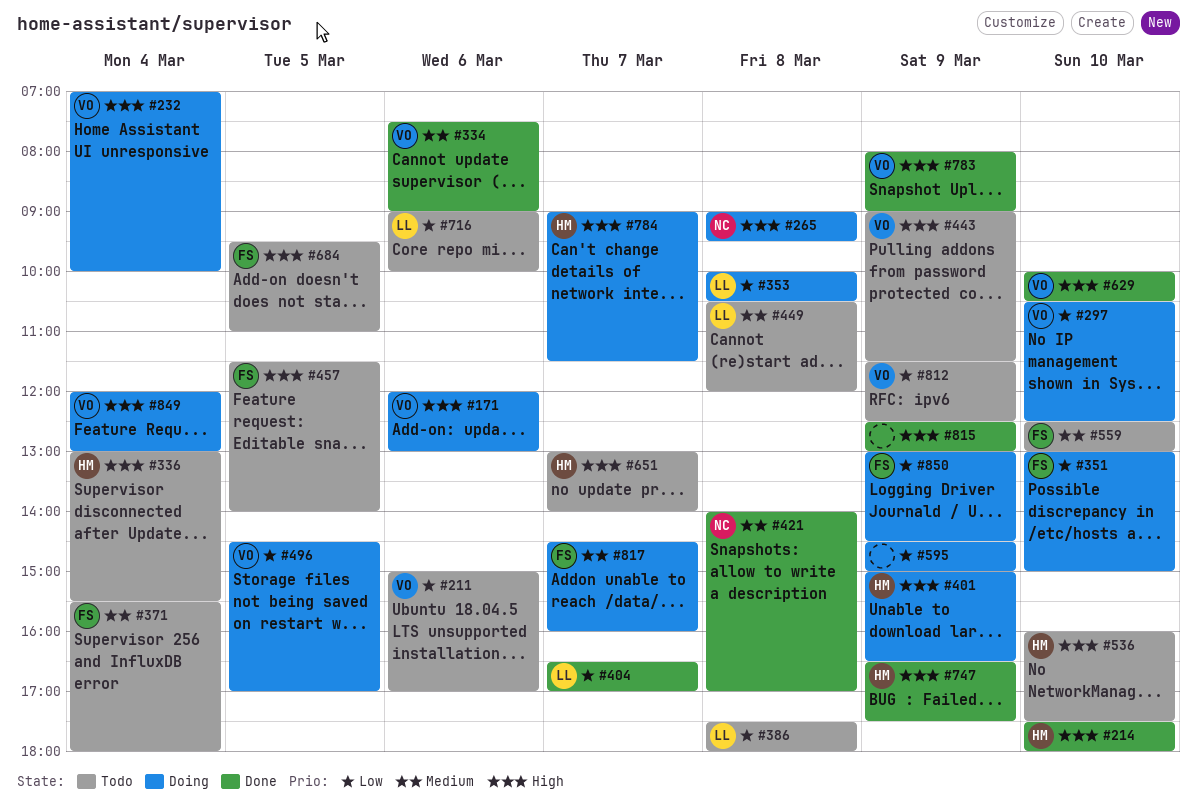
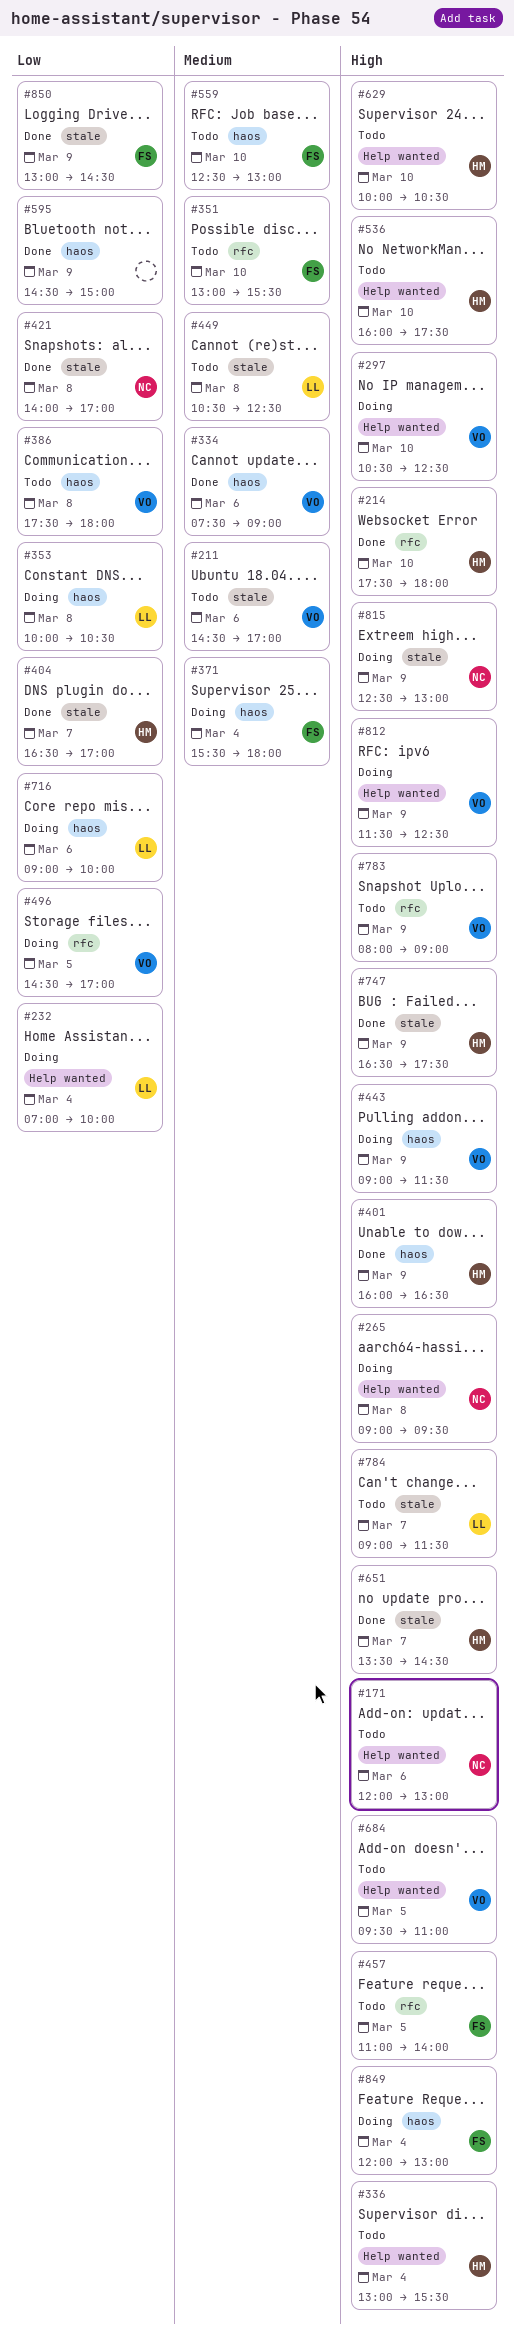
#171, status: Doing -> Todo
#171, owner: VO -> NC
#211, priority: Low -> Medium
#211, begins: 15:00 -> 14:30
#232, owner: VO -> LL
#232, priority: High -> Low
#297, priority: Low -> High
#351, status: Doing -> Todo
#351, priority: Low -> Medium
#351, ends: 15:00 -> 15:30
#371, status: Todo -> Doing
#386, owner: LL -> VO
#401, status: Doing -> Done
#401, begins: 15:00 -> 16:00
#404, owner: LL -> HM
#421, priority: Medium -> Low
#443, status: Todo -> Doing
#449, ends: 12:00 -> 12:30
#457, begins: 11:30 -> 11:00
#595, status: Doing -> Done
#629, status: Done -> Todo
#629, owner: VO -> HM
#651, status: Todo -> Done
#651, begins: 13:00 -> 13:30
#651, ends: 14:00 -> 14:30
#684, owner: FS -> VO
#716, status: Todo -> Doing
#783, status: Done -> Todo
#784, status: Doing -> Todo
#784, owner: HM -> LL
#812, status: Todo -> Doing
#812, priority: Low -> High
#815, status: Done -> Doing
#815, owner: none -> NC
#817: present -> none
#849, owner: VO -> FS
#850, status: Doing -> Done

